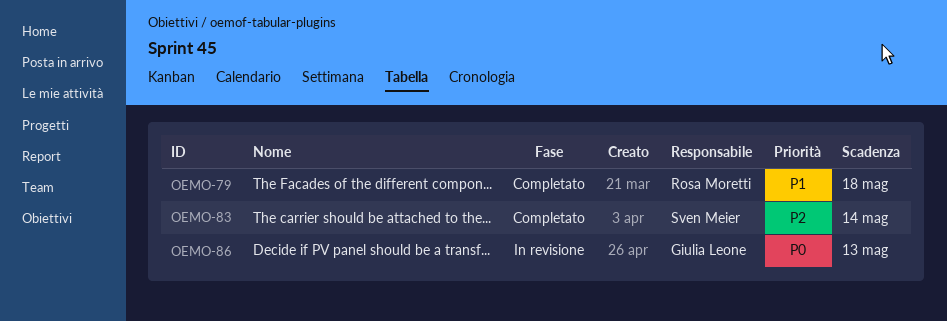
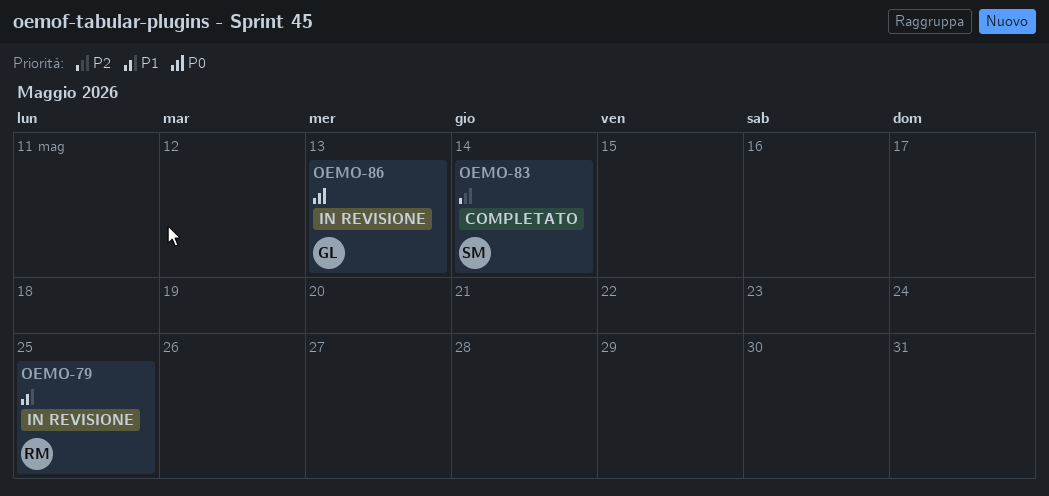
OEMO-79, status: Completato -> In revisione
OEMO-79, due: May 18 -> May 25

